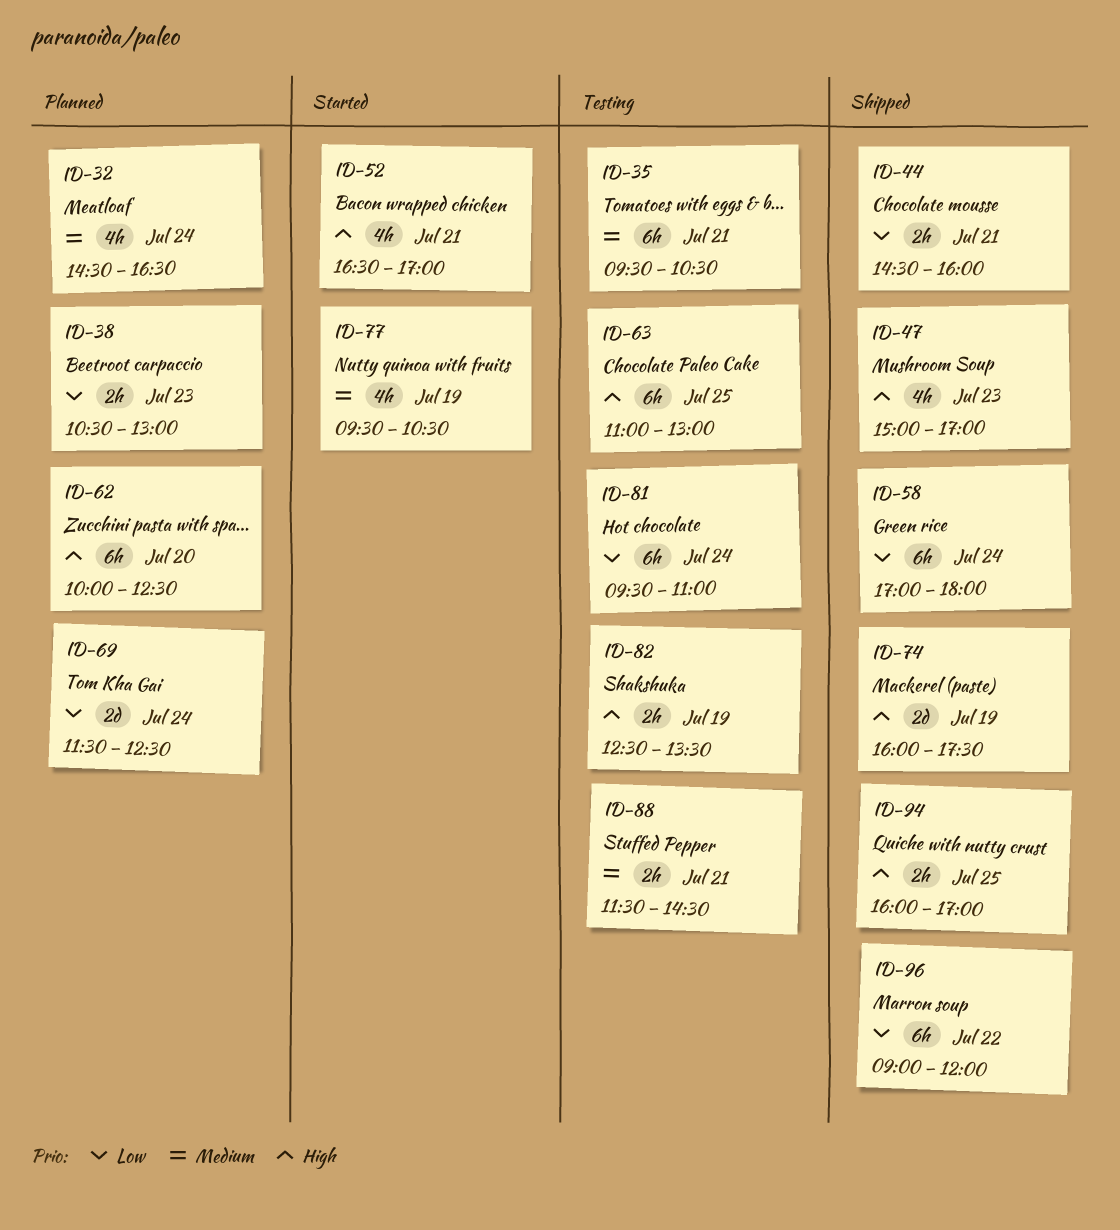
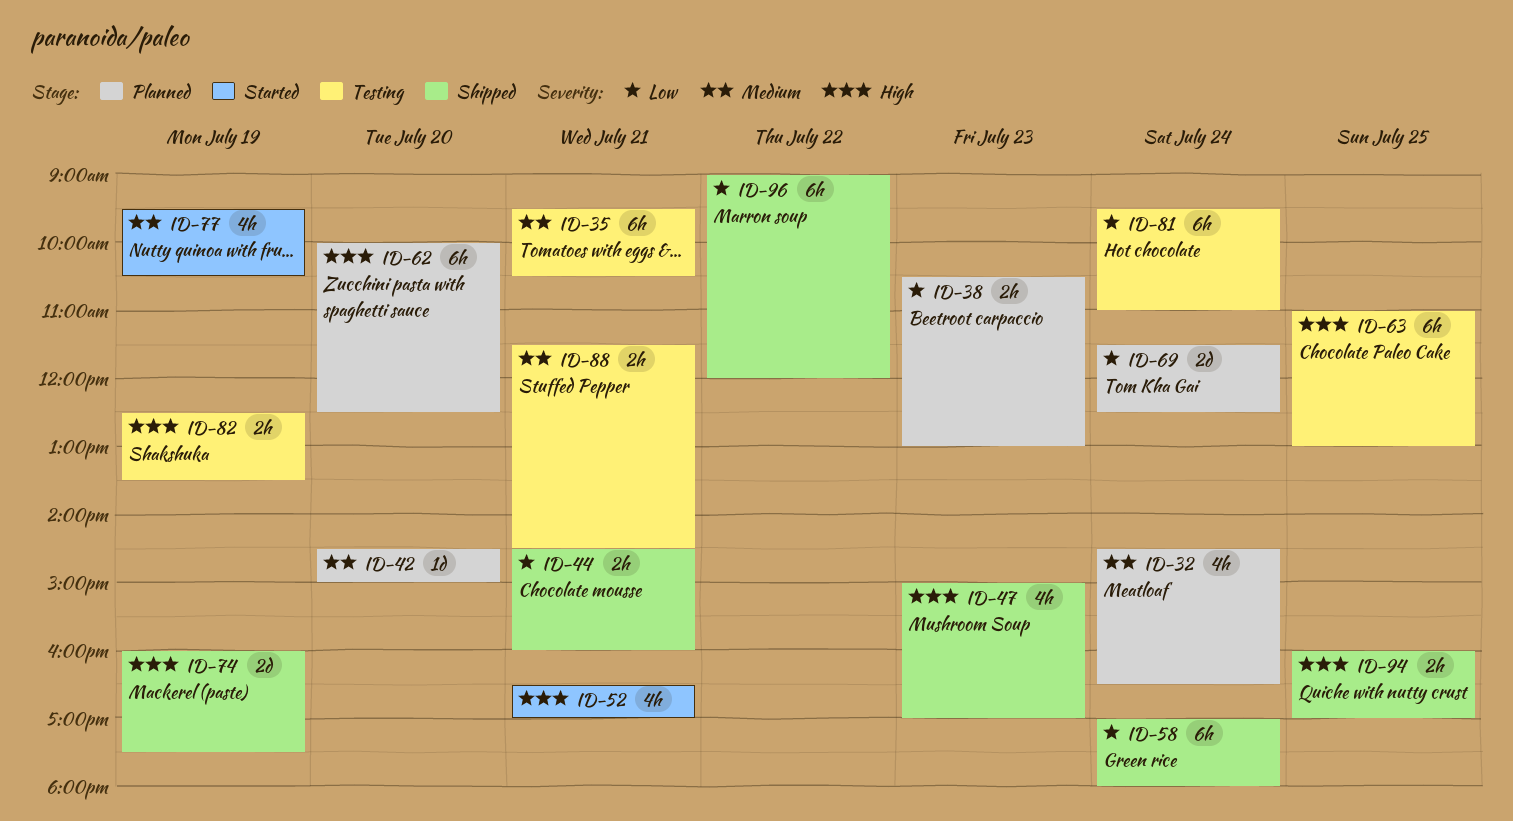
ID-42: none -> present

